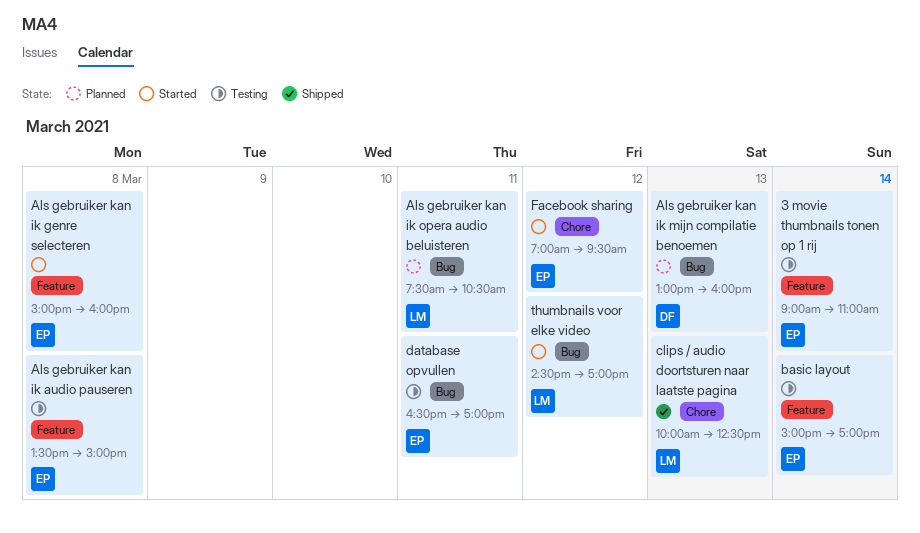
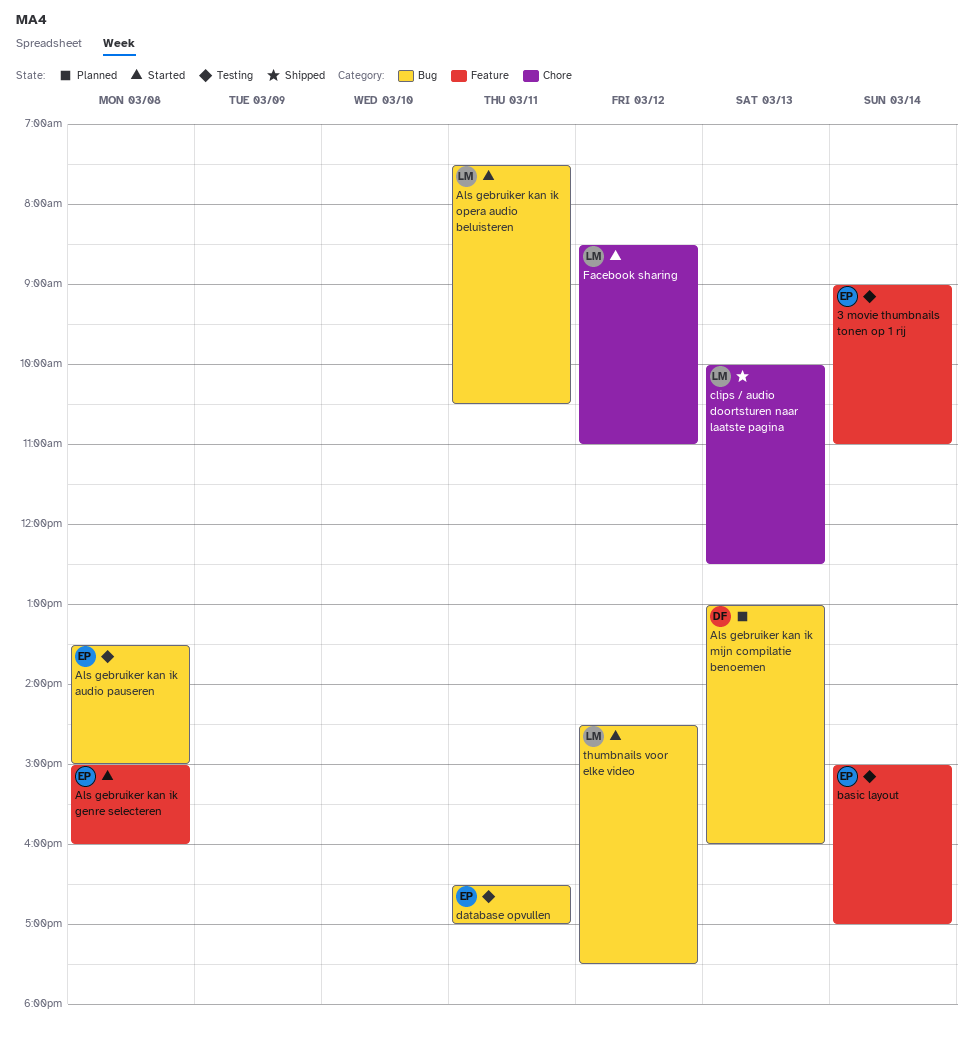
Als gebruiker kan ik audio pauseren, label: Feature -> Bug
Als gebruiker kan ik opera audio beluisteren, status: Planned -> Started
Facebook sharing, owner: EP -> LM
Facebook sharing, begins: 07:00 -> 08:30
Facebook sharing, ends: 09:30 -> 11:00
thumbnails voor elke video, ends: 17:00 -> 17:30

